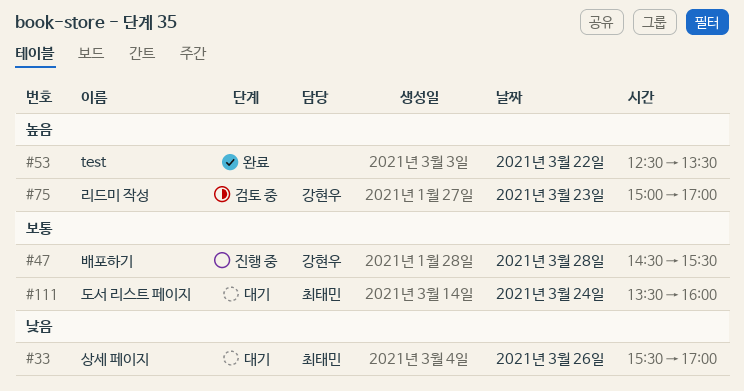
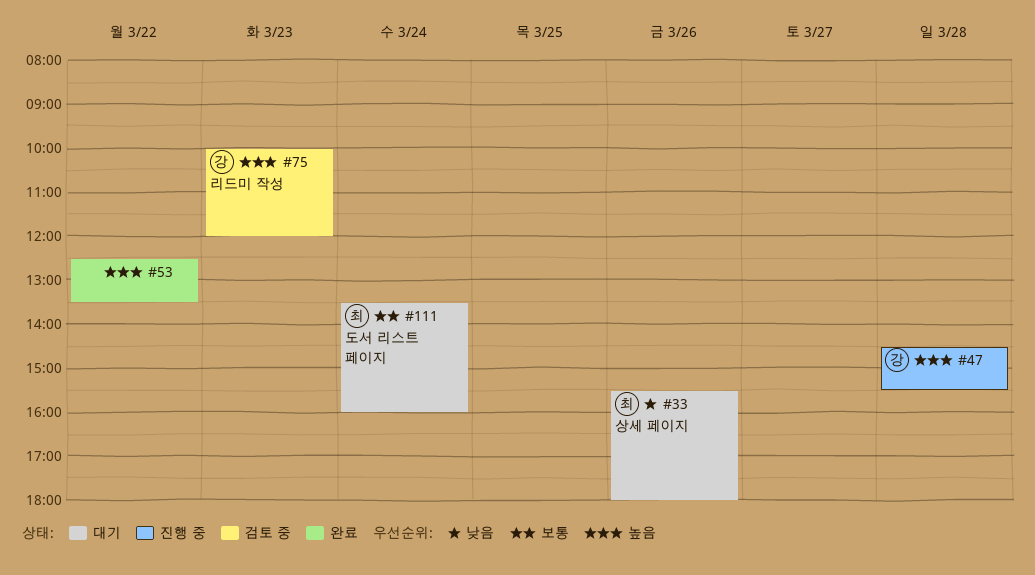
#33, ends: 17:00 -> 18:00
#47, priority: 보통 -> 높음
#75, begins: 15:00 -> 10:00
#75, ends: 17:00 -> 12:00

